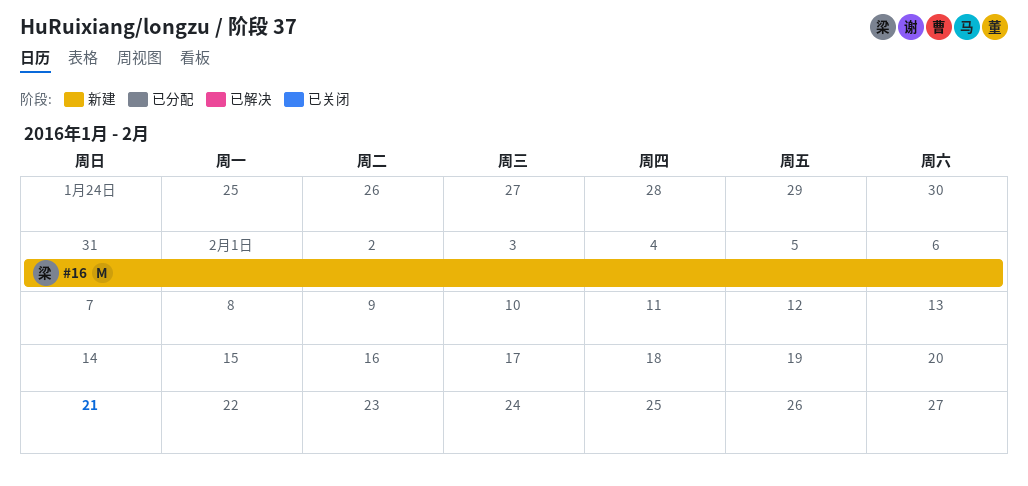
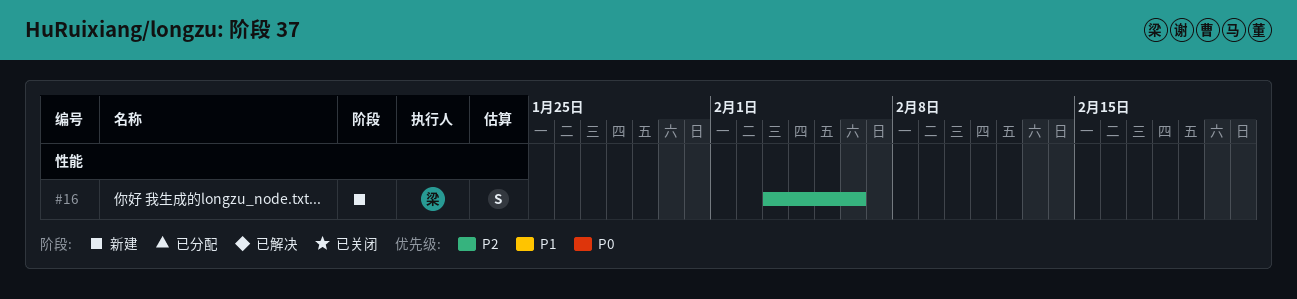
#16, estimate: M -> S
#16, start: Jan 31 -> Feb 3

